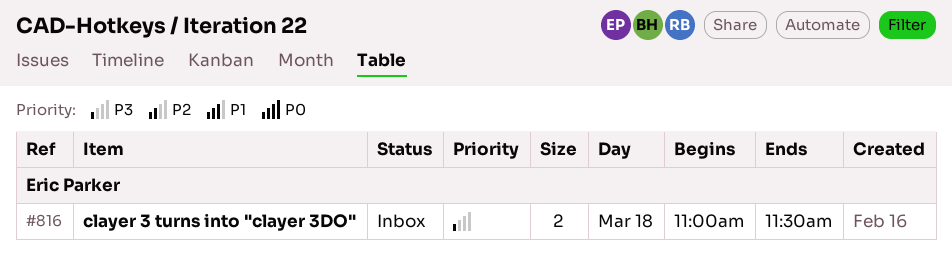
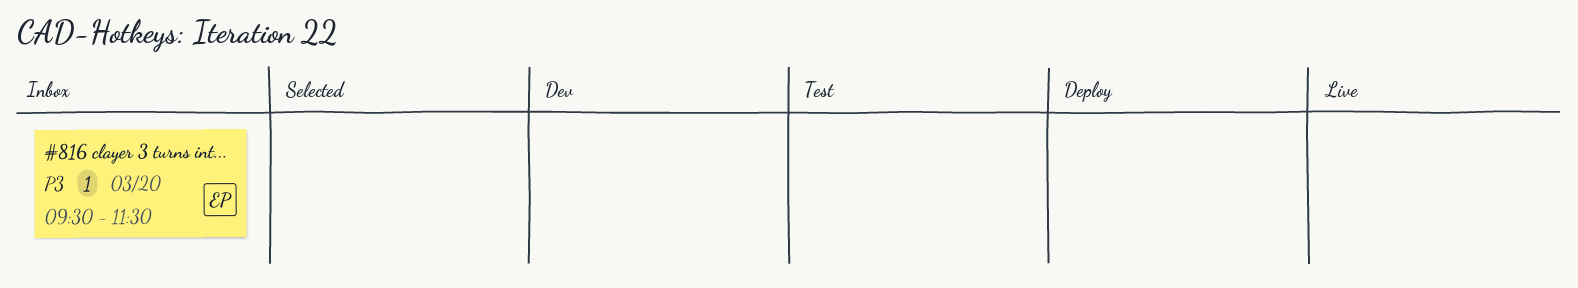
#816, estimate: 2 -> 1
#816, day: Mar 18 -> Mar 20
#816, begins: 11:00 -> 09:30

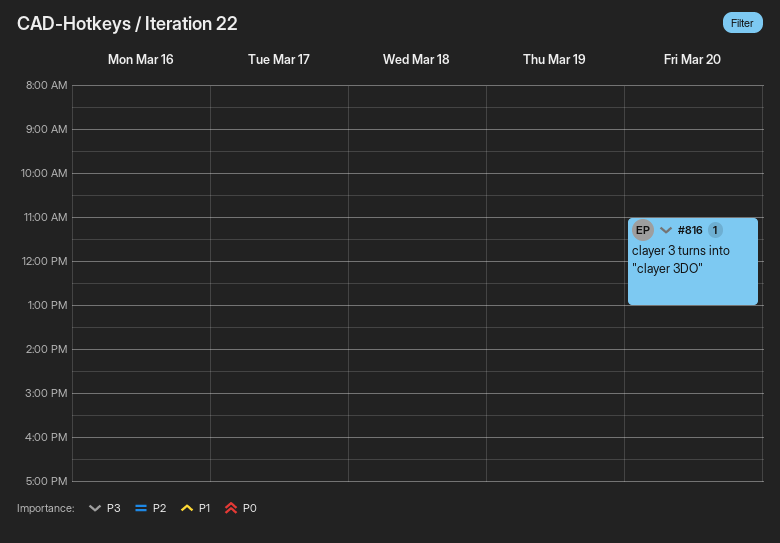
#816, begins: 09:30 -> 11:00
#816, ends: 11:30 -> 13:00

